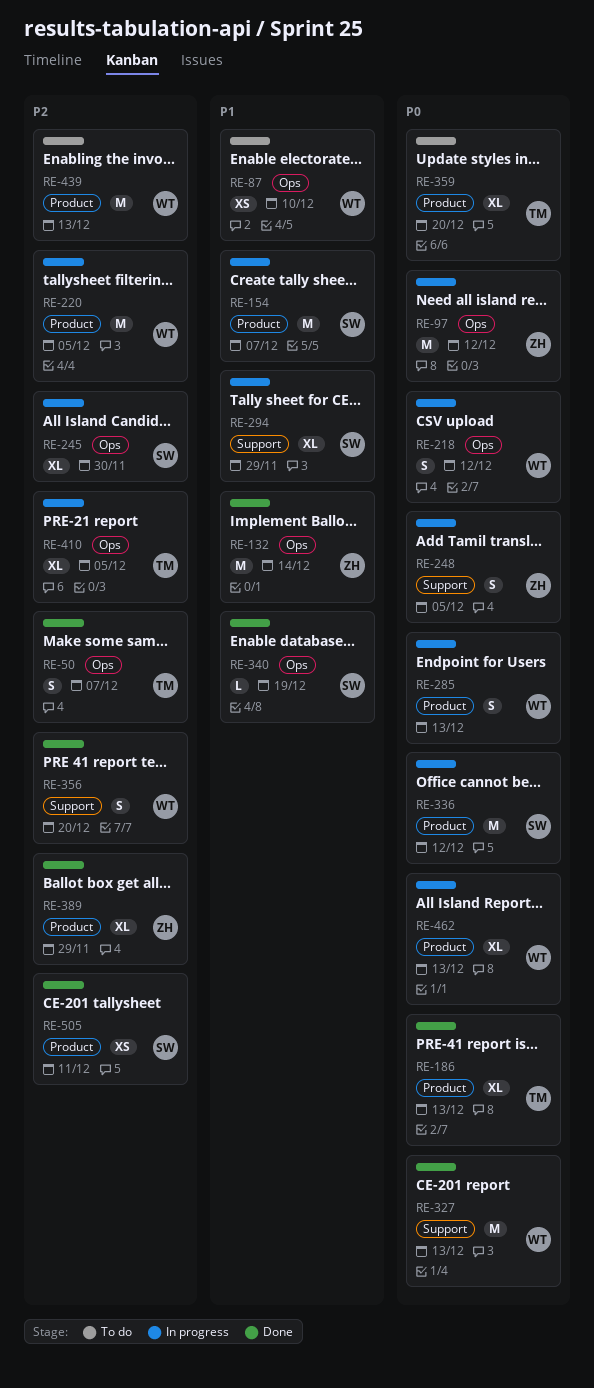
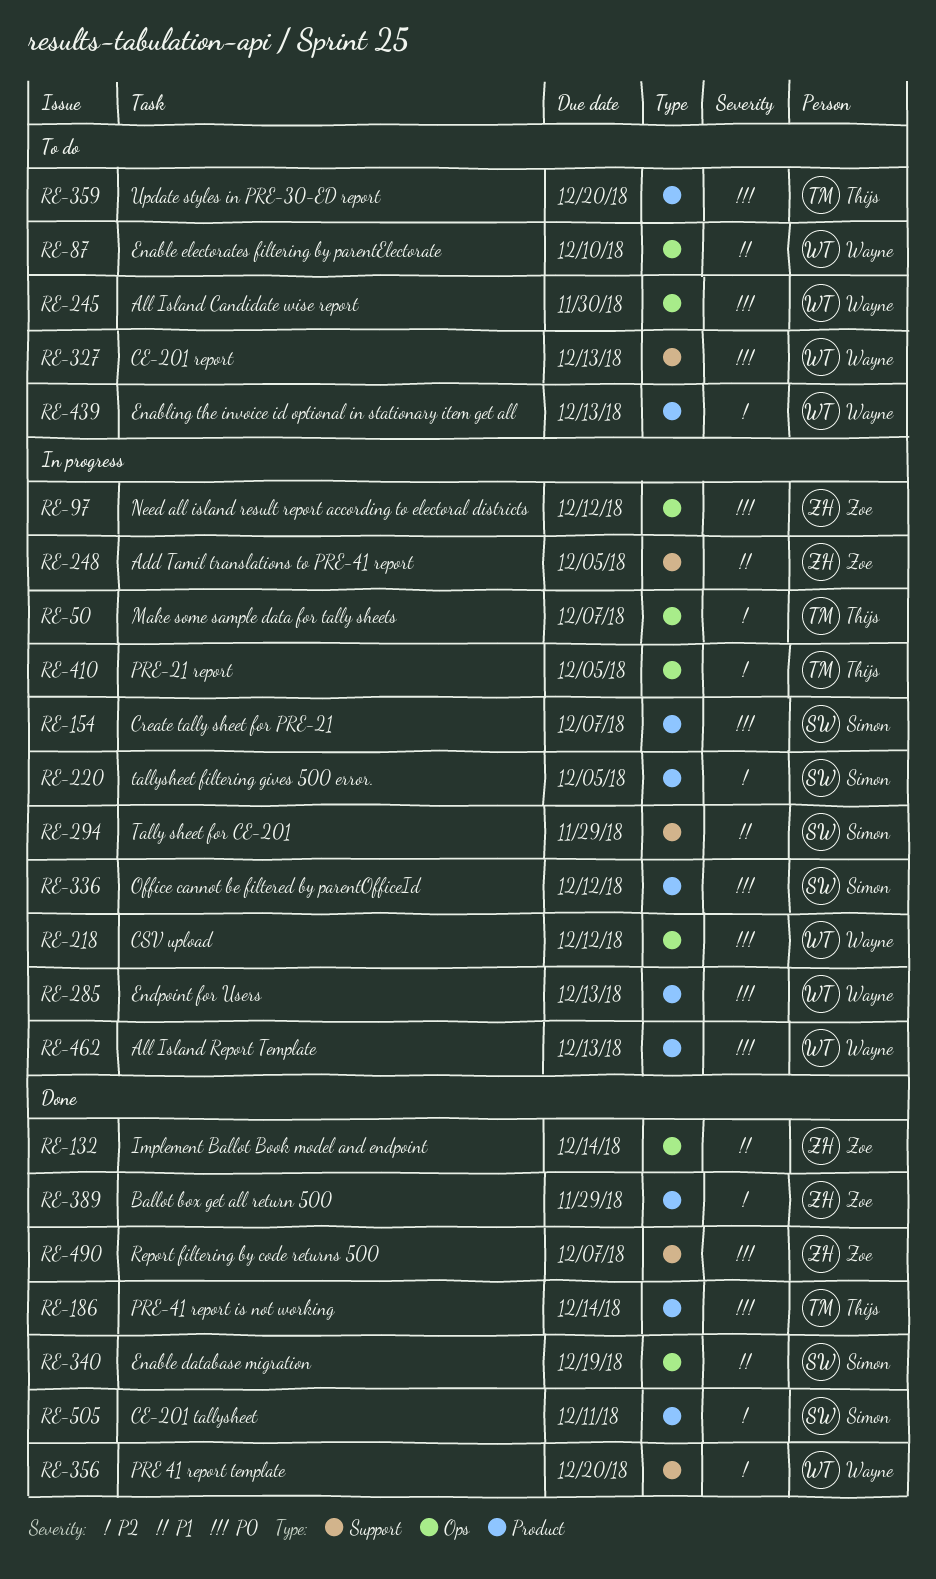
RE-50, status: Done -> In progress
RE-154, priority: P1 -> P0
RE-186, due: Dec 13 -> Dec 14
RE-220, owner: Wayne -> Simon
RE-245, status: In progress -> To do
RE-245, owner: Simon -> Wayne
RE-245, priority: P2 -> P0
RE-248, priority: P0 -> P1
RE-327, status: Done -> To do
RE-490: none -> present

